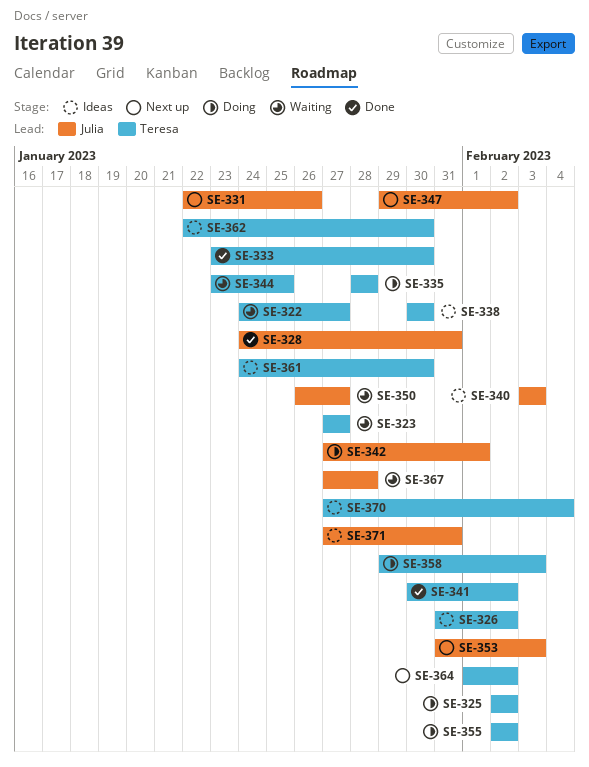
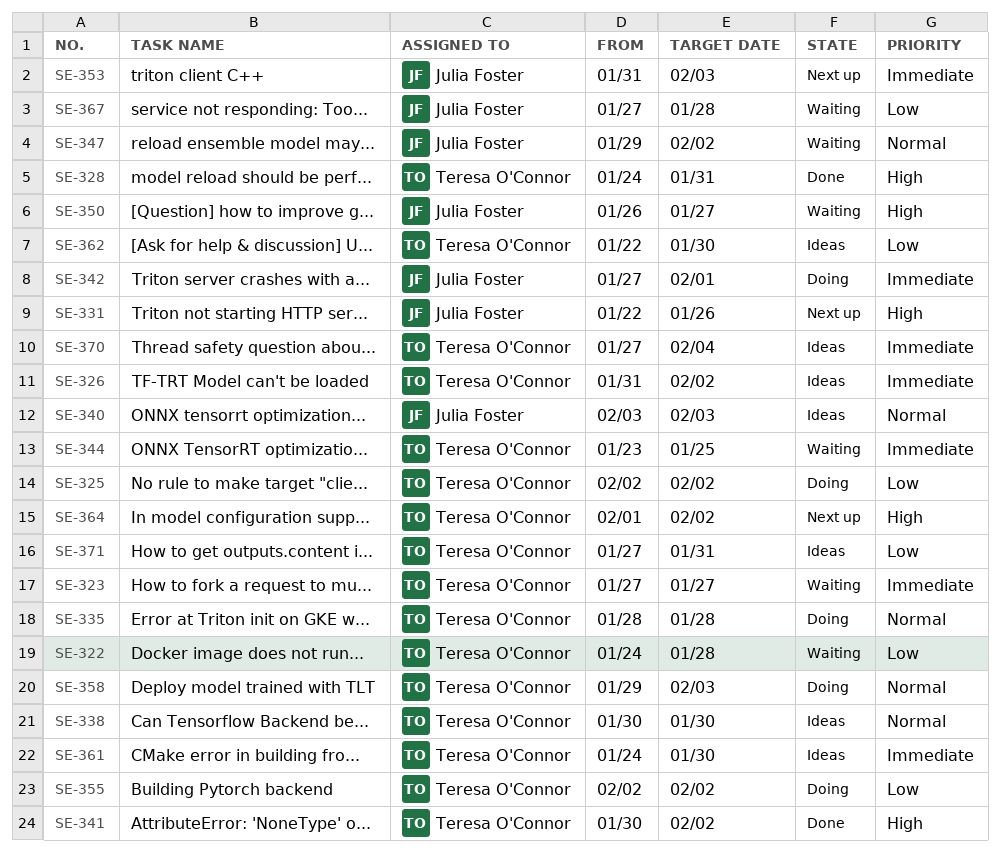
SE-322, due: Jan 27 -> Jan 28
SE-328, owner: Julia Foster -> Teresa O'Connor
SE-333: present -> none
SE-347, status: Next up -> Waiting
SE-371, owner: Julia Foster -> Teresa O'Connor

